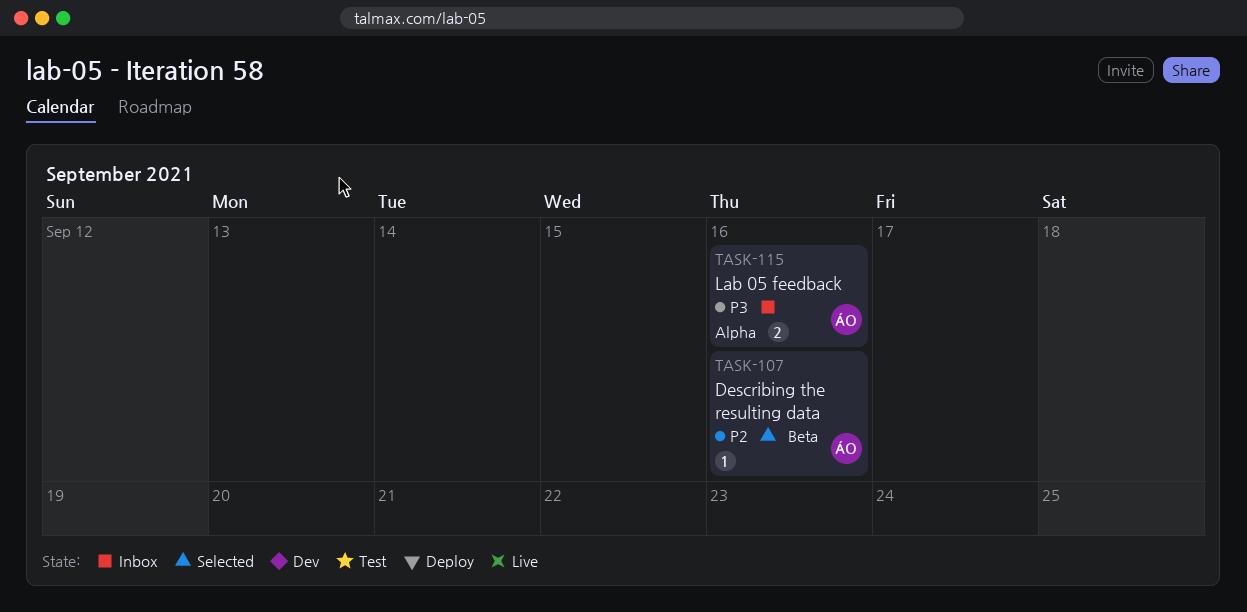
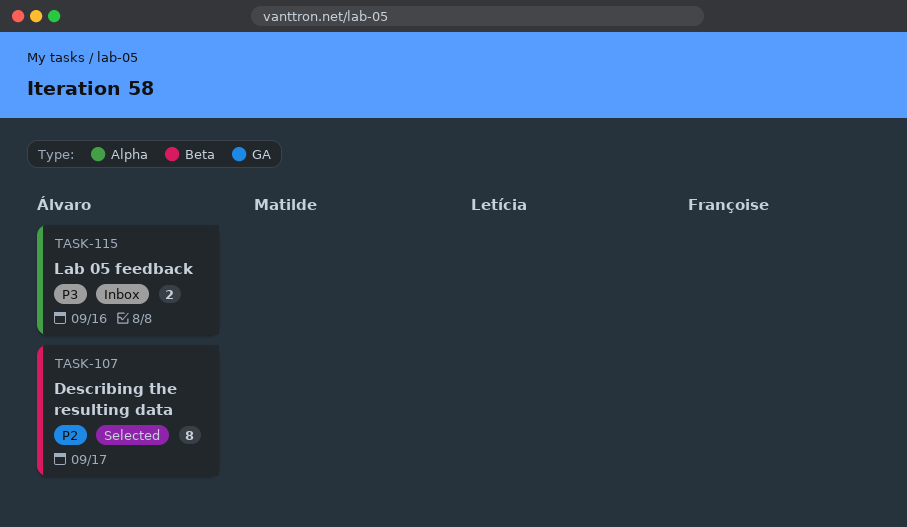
TASK-107, estimate: 1 -> 8
TASK-107, due: Sep 16 -> Sep 17

